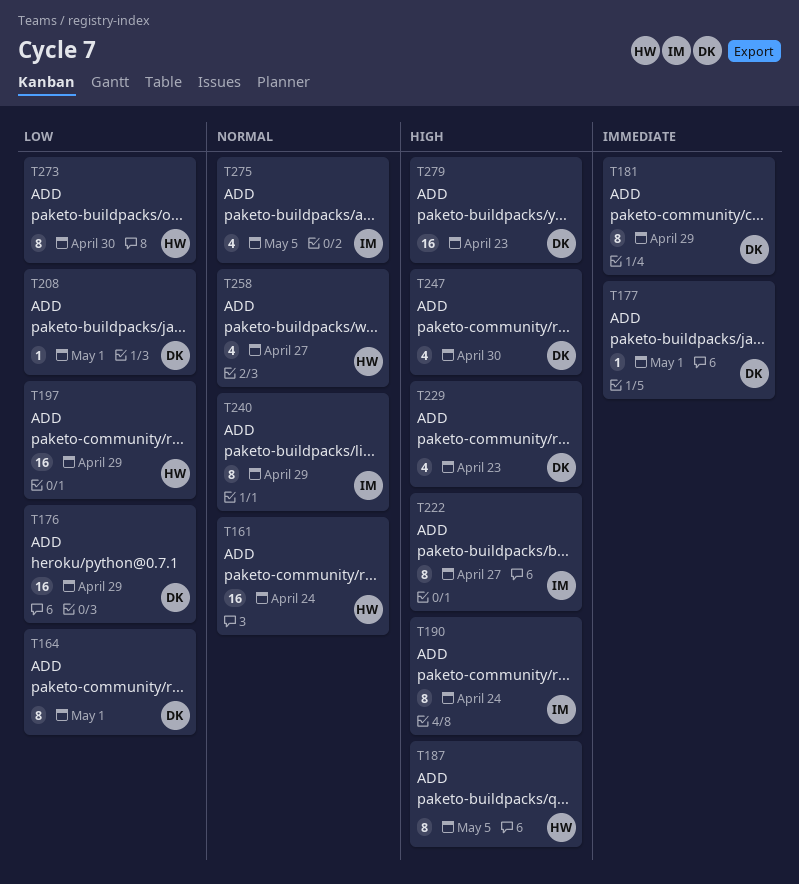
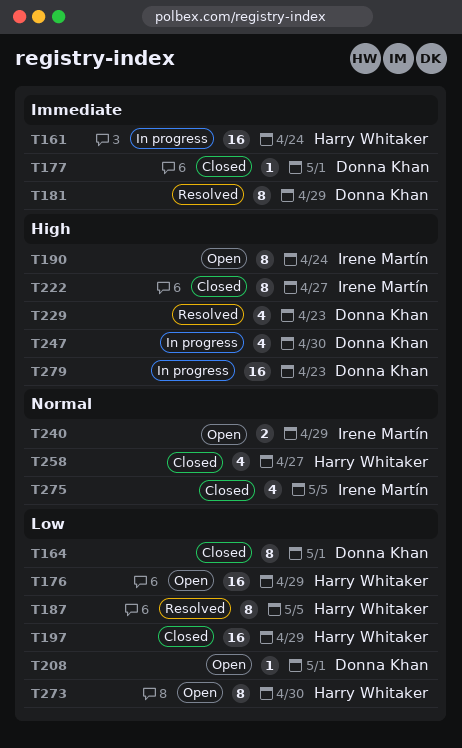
T161, priority: Normal -> Immediate
T176, owner: Donna Khan -> Harry Whitaker
T187, priority: High -> Low
T240, estimate: 8 -> 2

